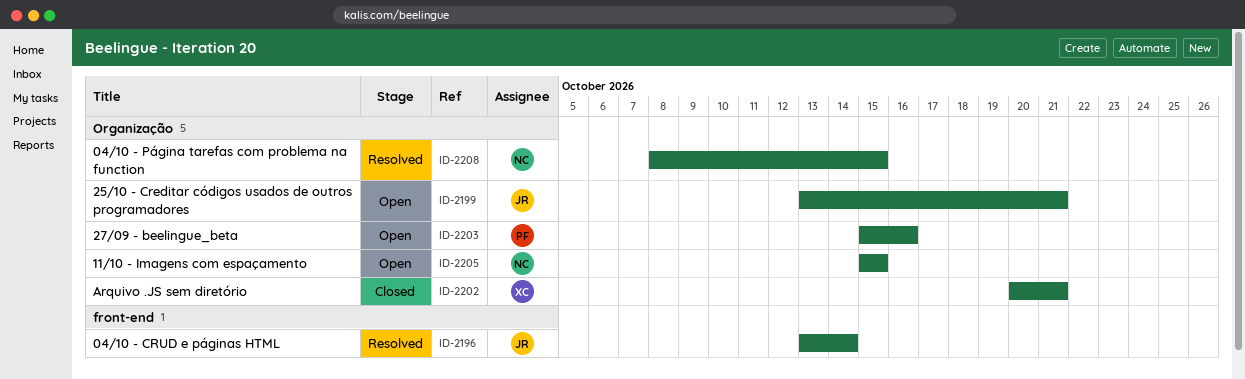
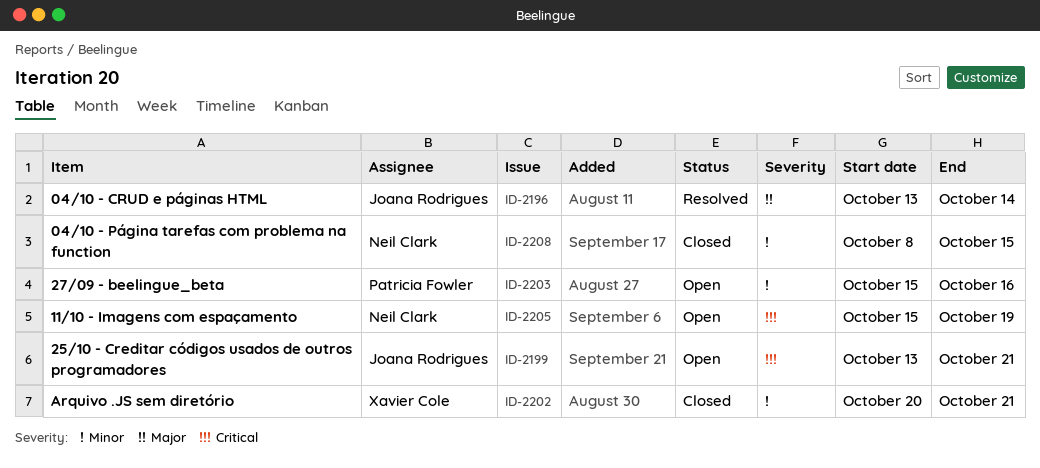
ID-2205, due: Oct 15 -> Oct 19
ID-2208, status: Resolved -> Closed

